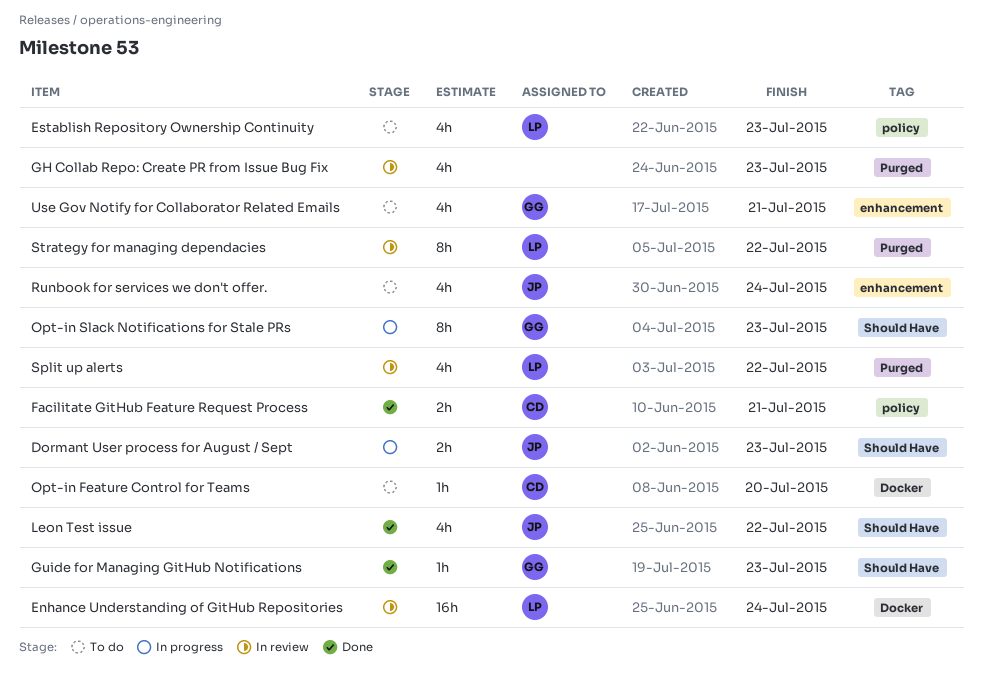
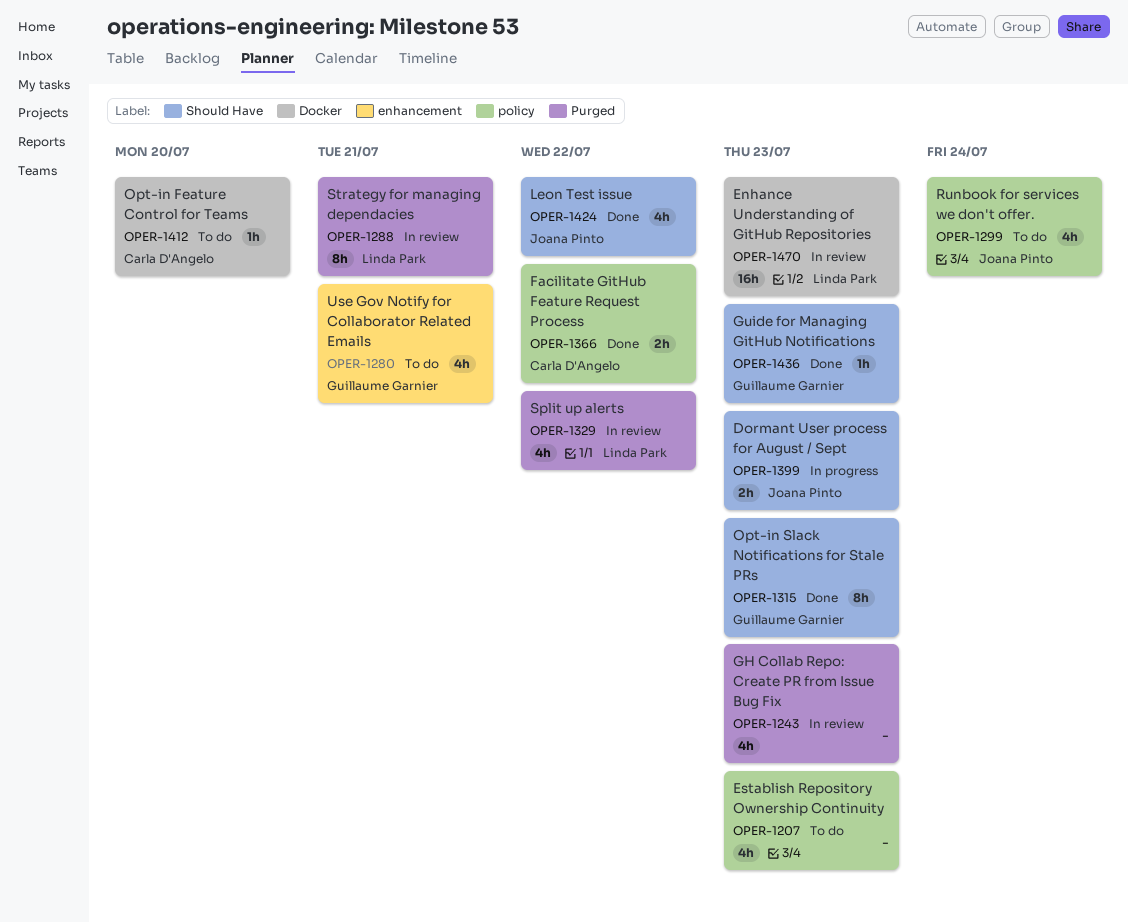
Enhance Understanding of GitHub Repositories, due: Jul 24 -> Jul 23
Establish Repository Ownership Continuity, owner: Linda Park -> none
Facilitate GitHub Feature Request Process, due: Jul 21 -> Jul 22
Opt-in Slack Notifications for Stale PRs, status: In progress -> Done
Runbook for services we don't offer., label: enhancement -> policy
Strategy for managing dependacies, due: Jul 22 -> Jul 21

